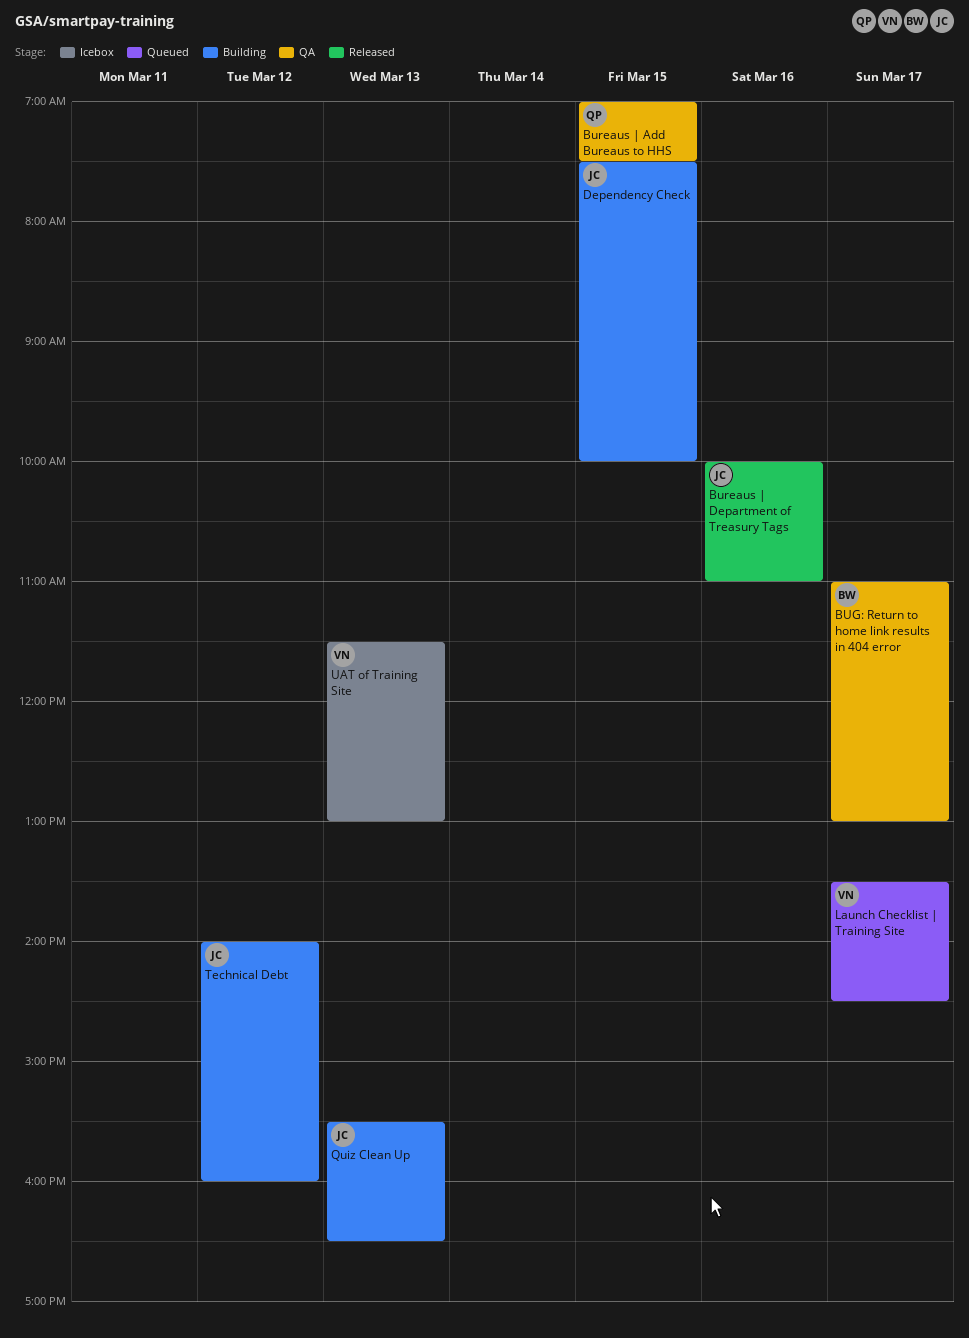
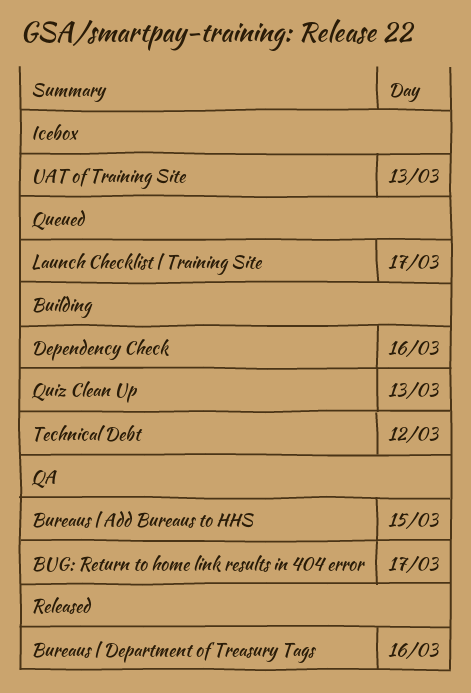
Dependency Check, day: Mar 15 -> Mar 16

